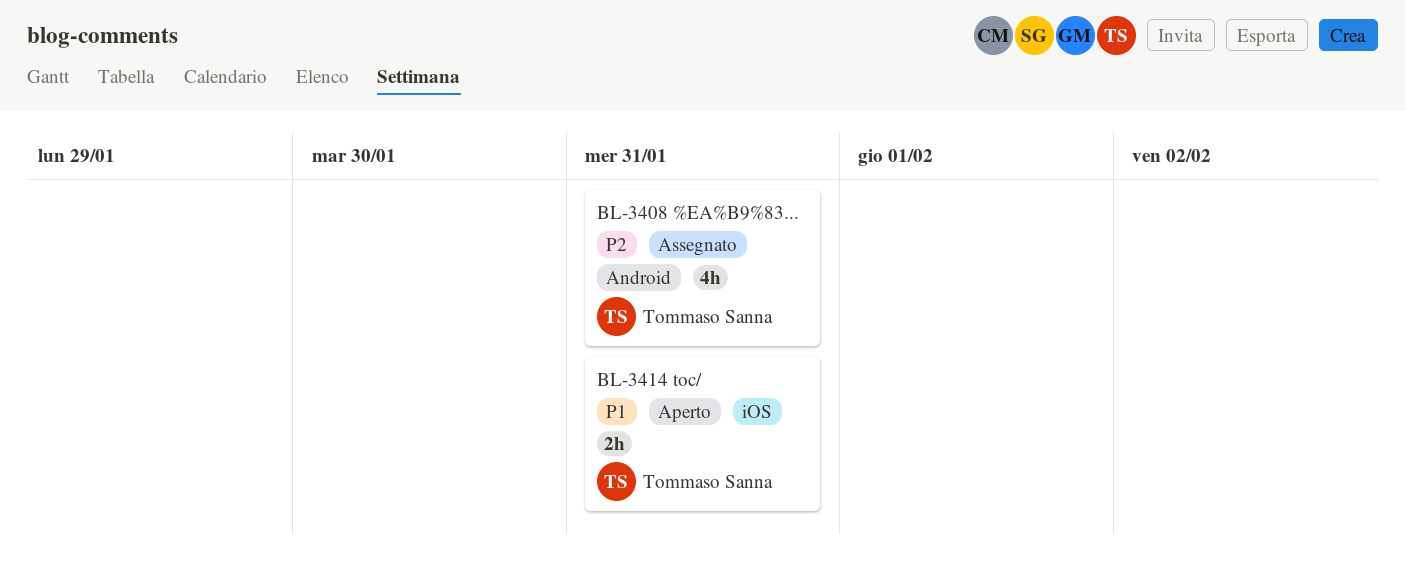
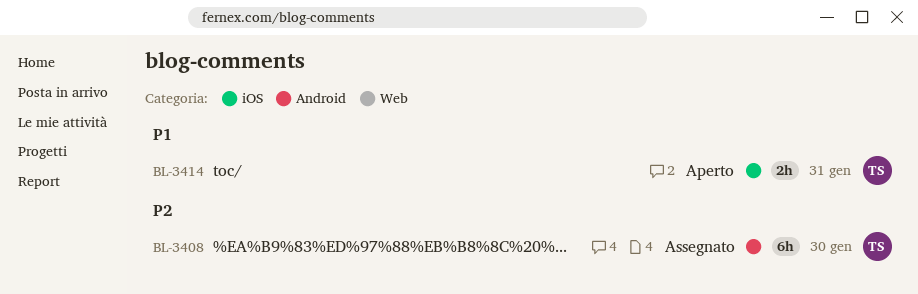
BL-3408, estimate: 4h -> 6h
BL-3408, due: Jan 31 -> Jan 30

